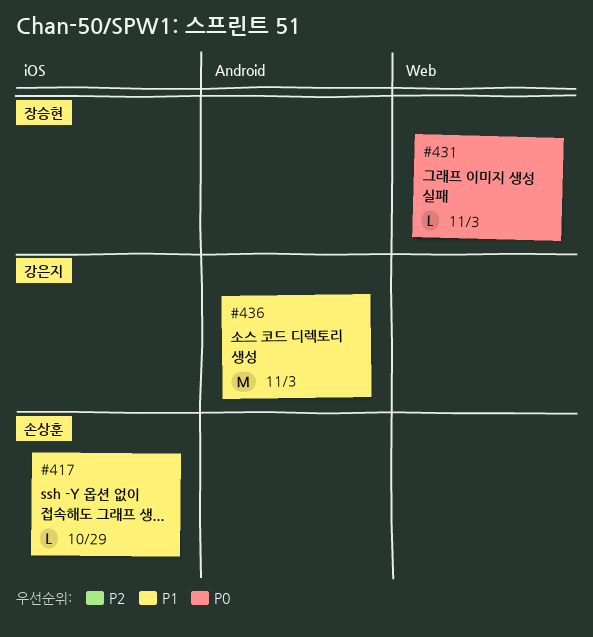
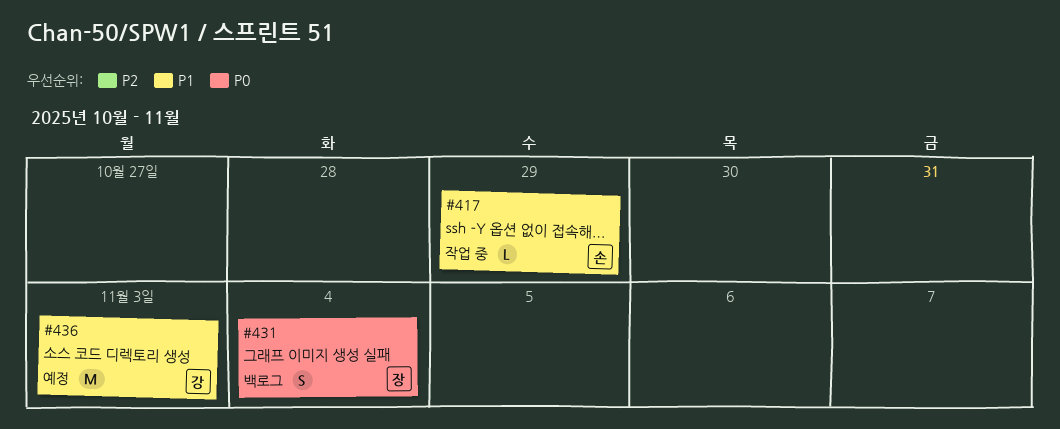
#431, estimate: L -> S
#431, due: Nov 3 -> Nov 4

